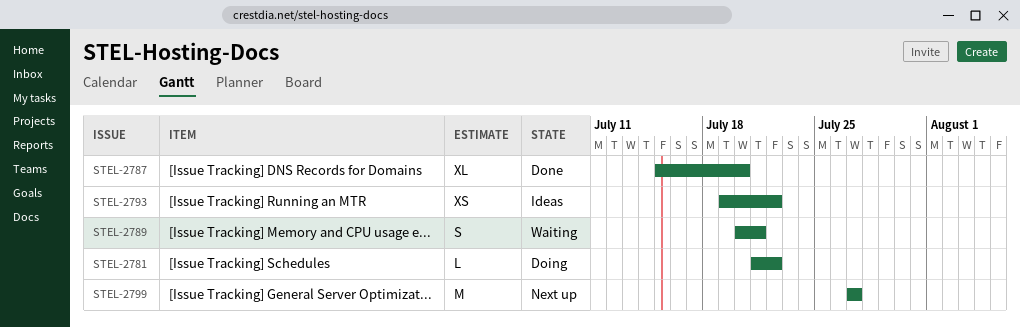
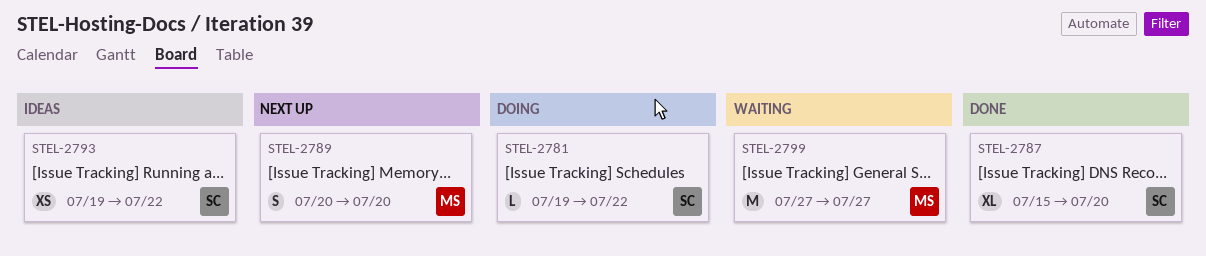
STEL-2781, start: Jul 21 -> Jul 19
STEL-2789, status: Waiting -> Next up
STEL-2789, due: Jul 21 -> Jul 20
STEL-2799, status: Next up -> Waiting

